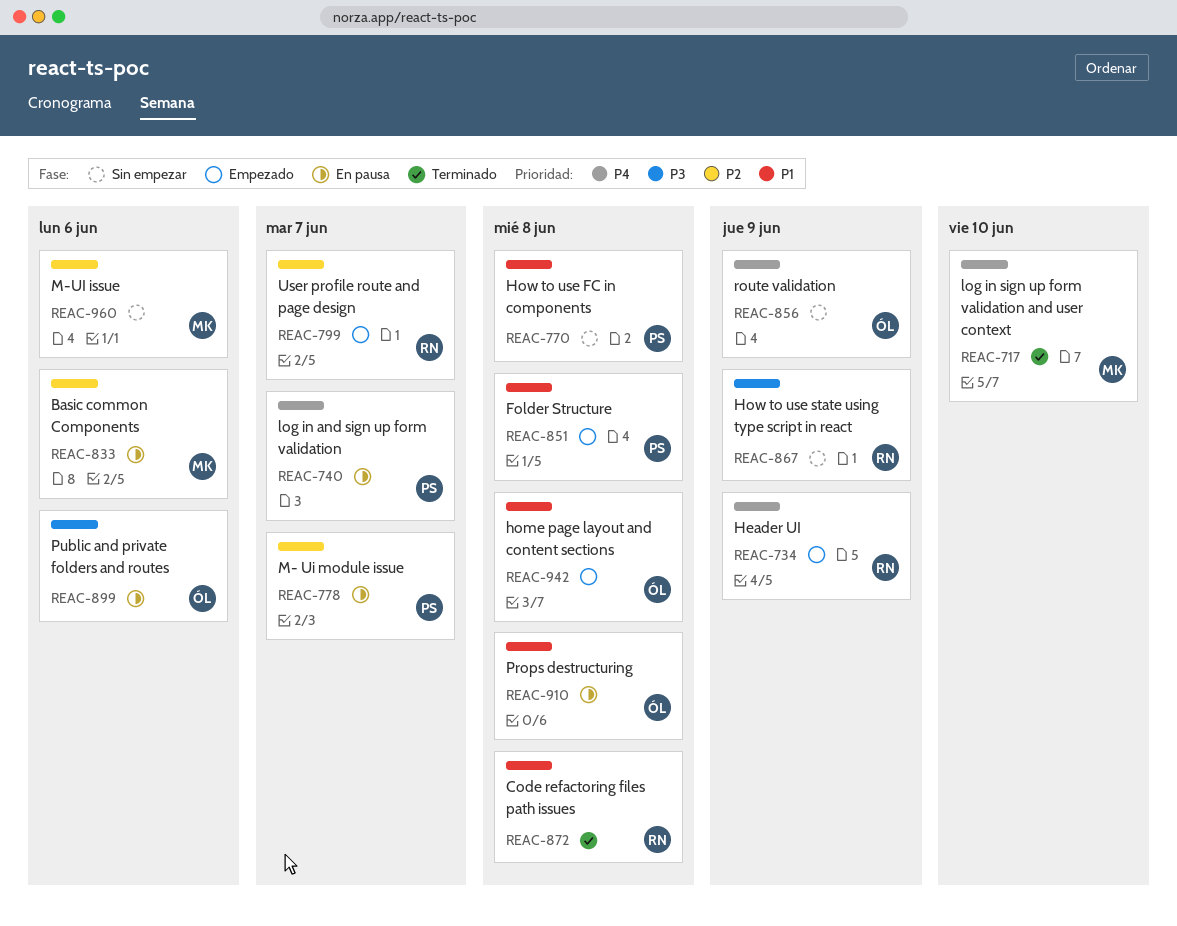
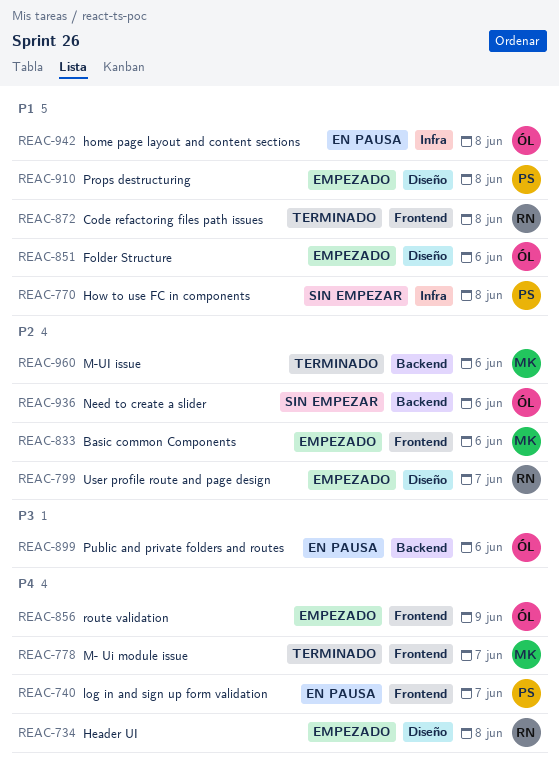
REAC-717: present -> none
REAC-734, due: Jun 9 -> Jun 8
REAC-778, status: En pausa -> Terminado
REAC-778, owner: PS -> MK
REAC-778, priority: P2 -> P4
REAC-833, status: En pausa -> Empezado
REAC-851, owner: PS -> ÓL
REAC-851, due: Jun 8 -> Jun 6
REAC-856, status: Sin empezar -> Empezado
REAC-867: present -> none
REAC-910, status: En pausa -> Empezado
REAC-910, owner: ÓL -> PS
REAC-936: none -> present
REAC-942, status: Empezado -> En pausa
REAC-960, status: Sin empezar -> Terminado

